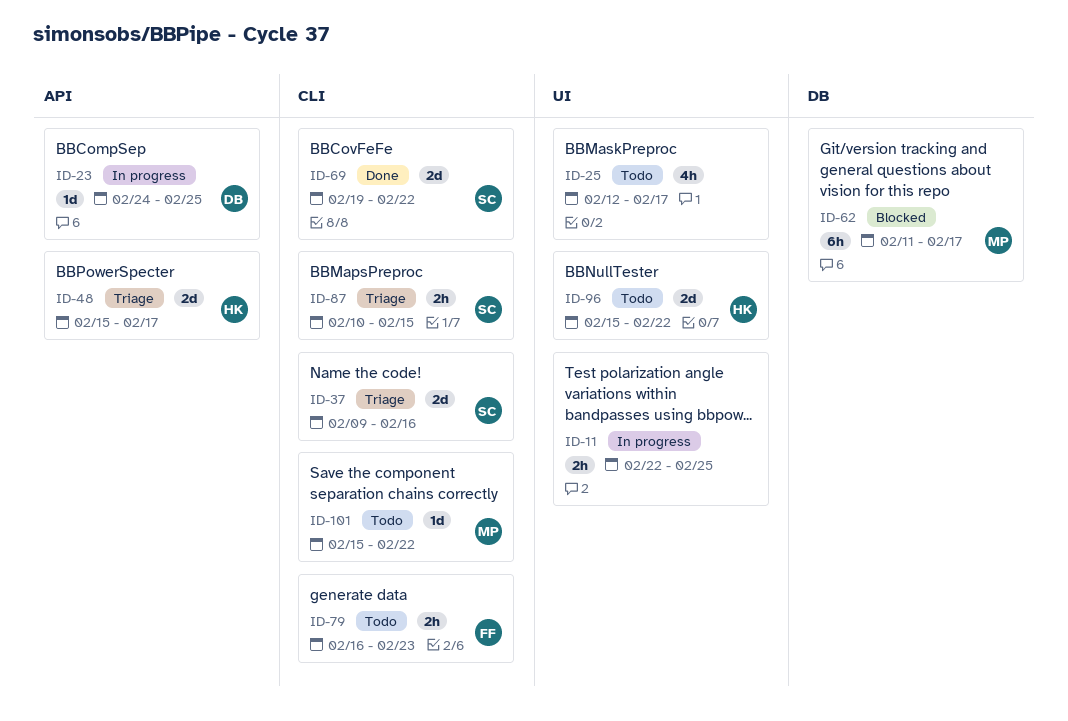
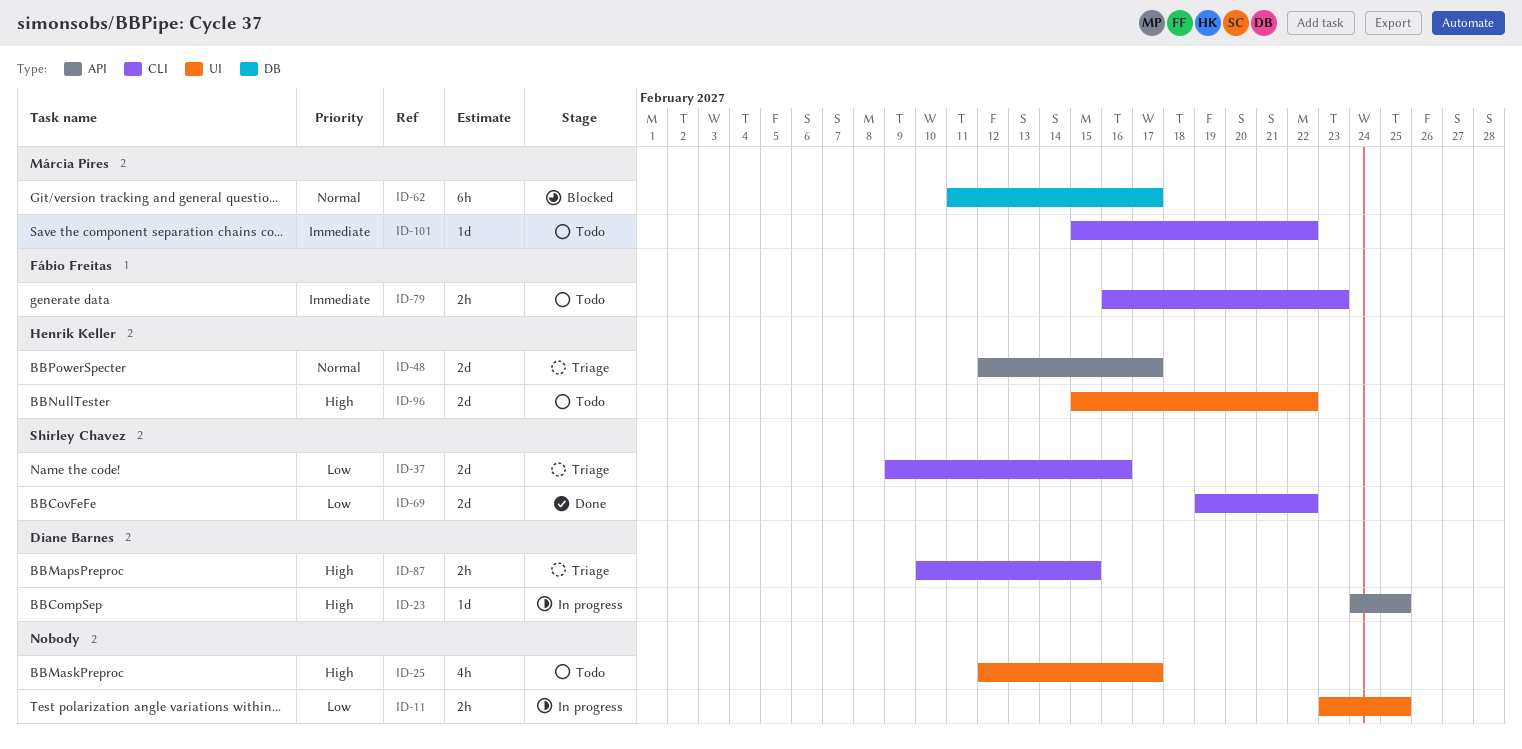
ID-11, start: Feb 22 -> Feb 23
ID-48, start: Feb 15 -> Feb 12
ID-87, owner: Shirley Chavez -> Diane Barnes

